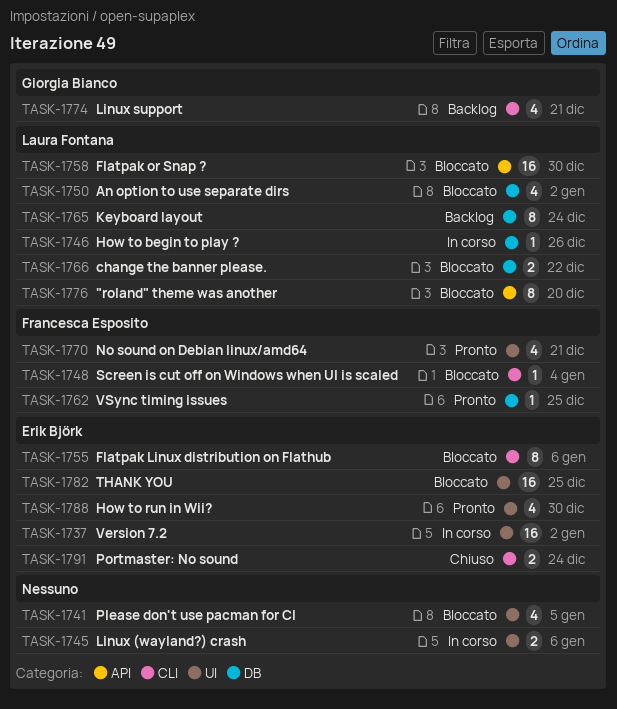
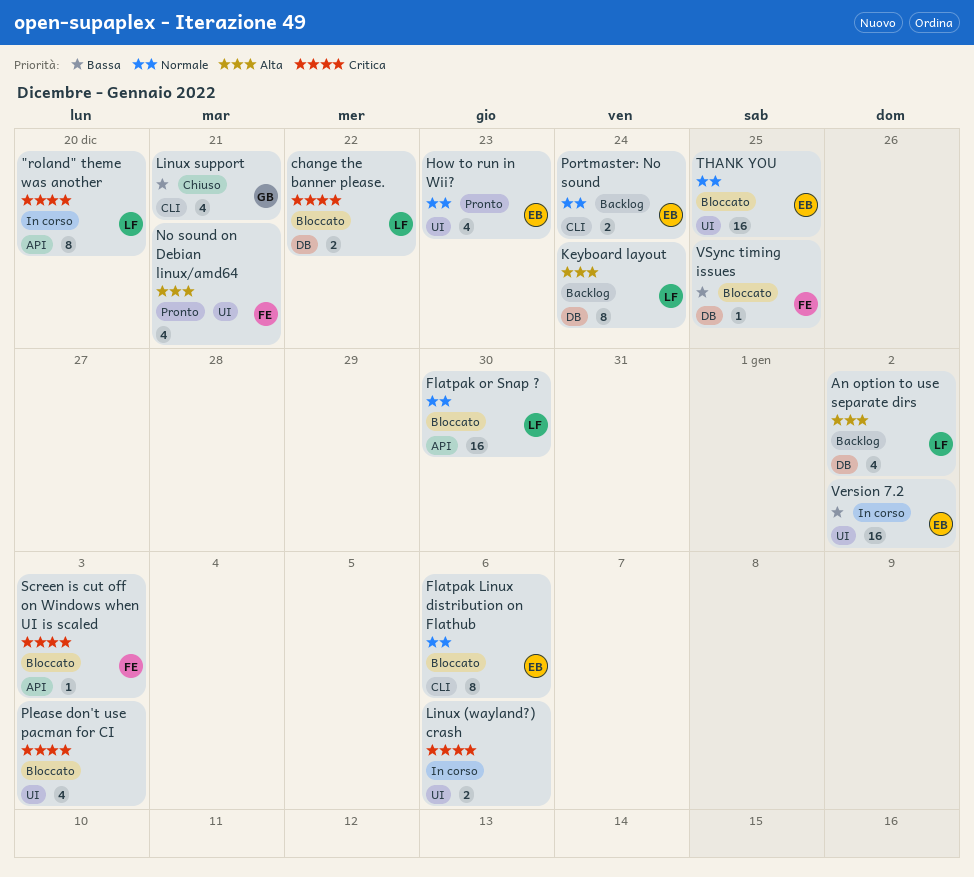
"roland" theme was another, status: Bloccato -> In corso
An option to use separate dirs, status: Bloccato -> Backlog
How to begin to play ?: present -> none
How to run in Wii?, due: Dec 30 -> Dec 23
Linux support, status: Backlog -> Chiuso
Please don't use pacman for CI, due: Jan 5 -> Jan 3
Portmaster: No sound, status: Chiuso -> Backlog
Screen is cut off on Windows when UI is scaled, label: CLI -> API
Screen is cut off on Windows when UI is scaled, due: Jan 4 -> Jan 3
VSync timing issues, status: Pronto -> Bloccato

